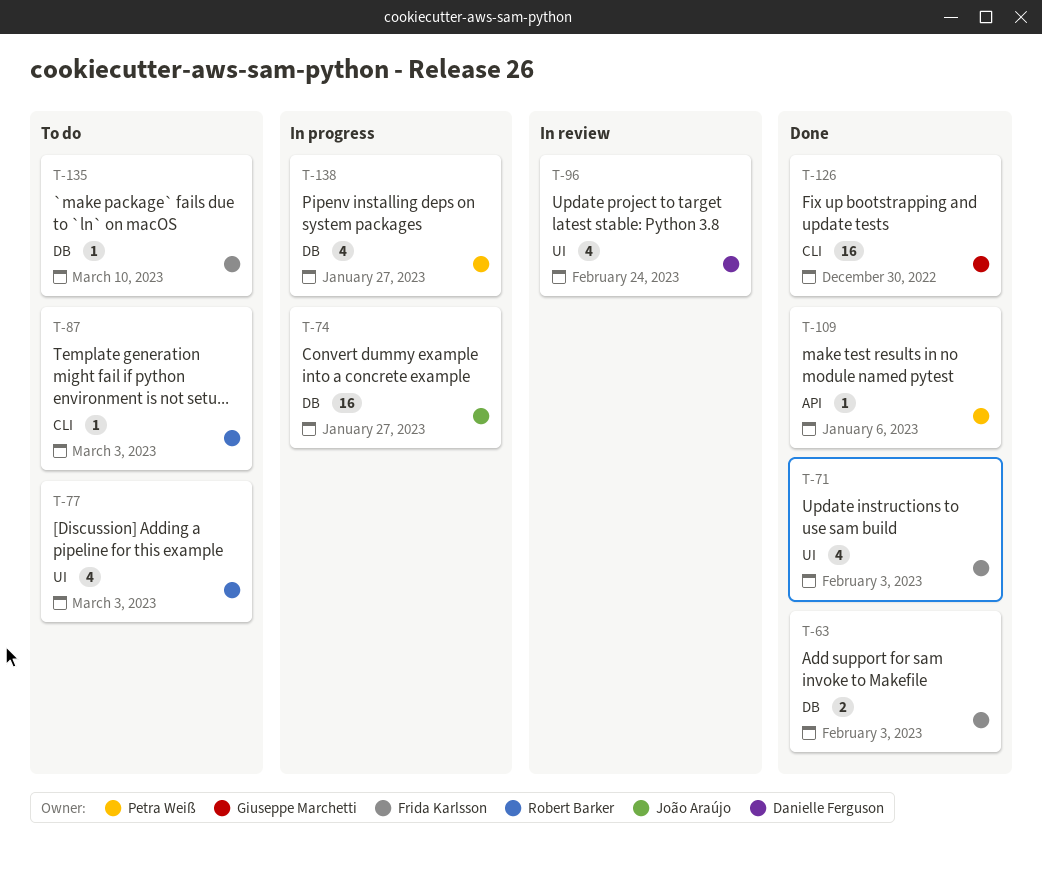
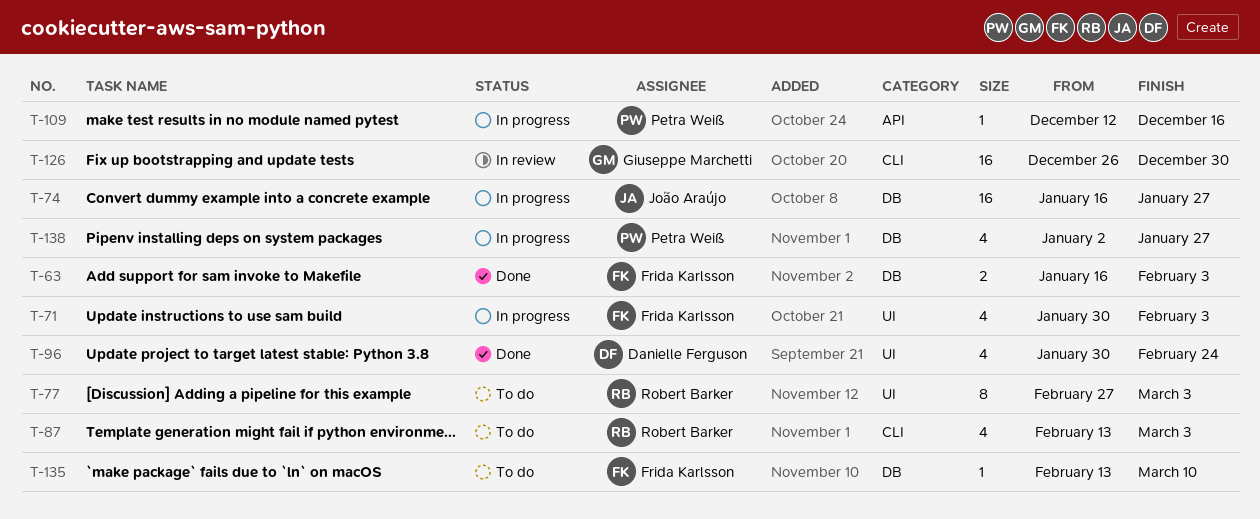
T-71, status: Done -> In progress
T-77, estimate: 4 -> 8
T-87, estimate: 1 -> 4
T-96, status: In review -> Done
T-109, status: Done -> In progress
T-109, due: Jan 6 -> Dec 16
T-126, status: Done -> In review

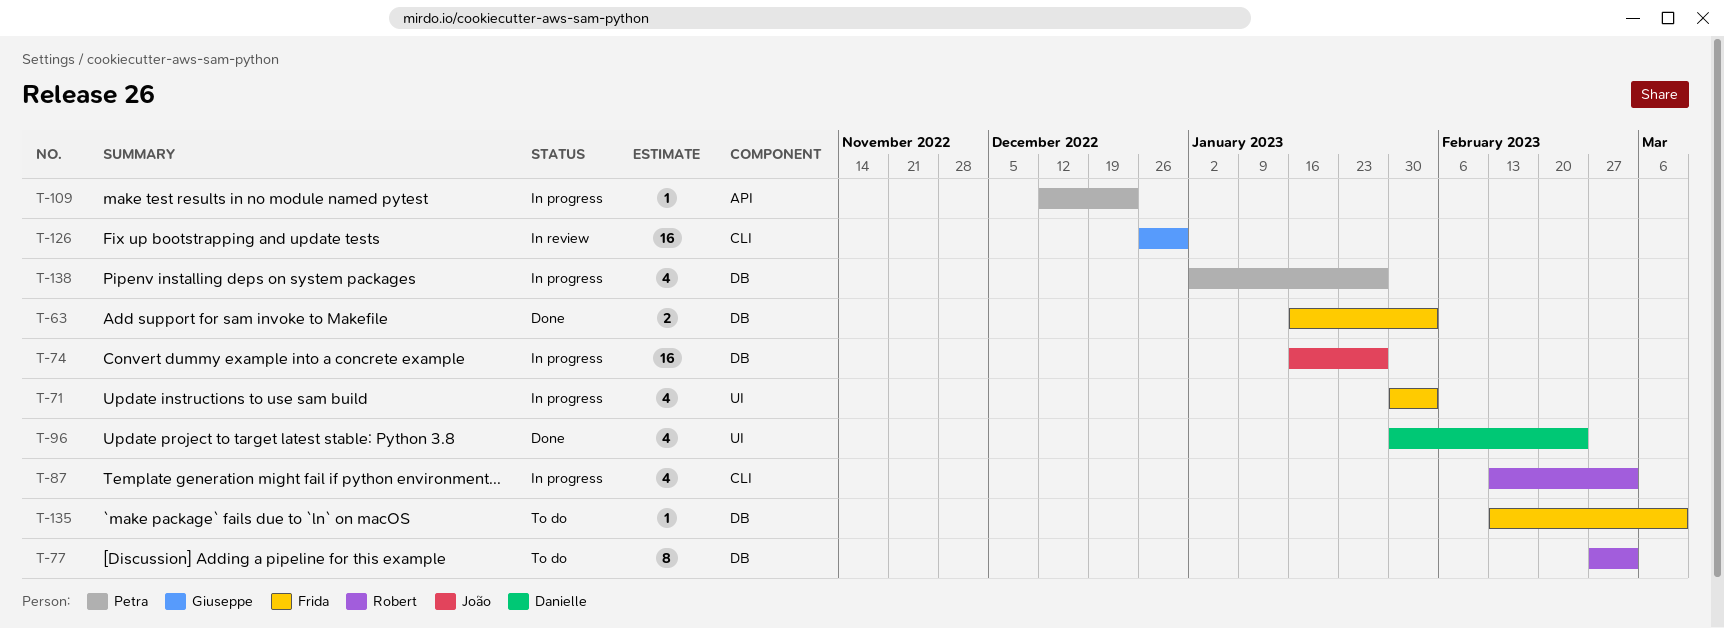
T-77, label: UI -> DB
T-87, status: To do -> In progress
T-109, due: Dec 16 -> Dec 23

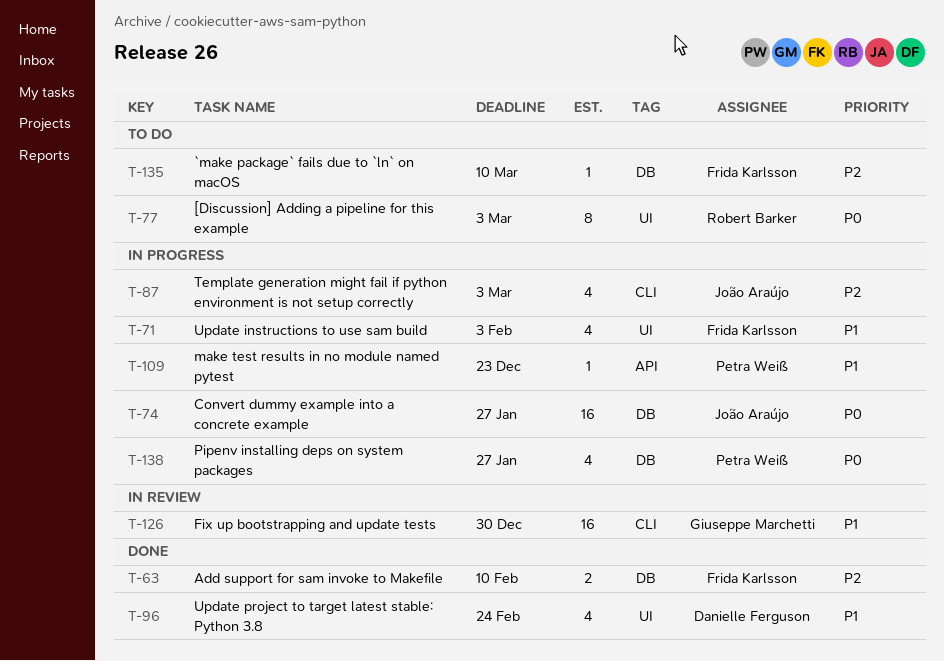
T-63, due: Feb 3 -> Feb 10
T-77, label: DB -> UI
T-87, owner: Robert Barker -> João Araújo

